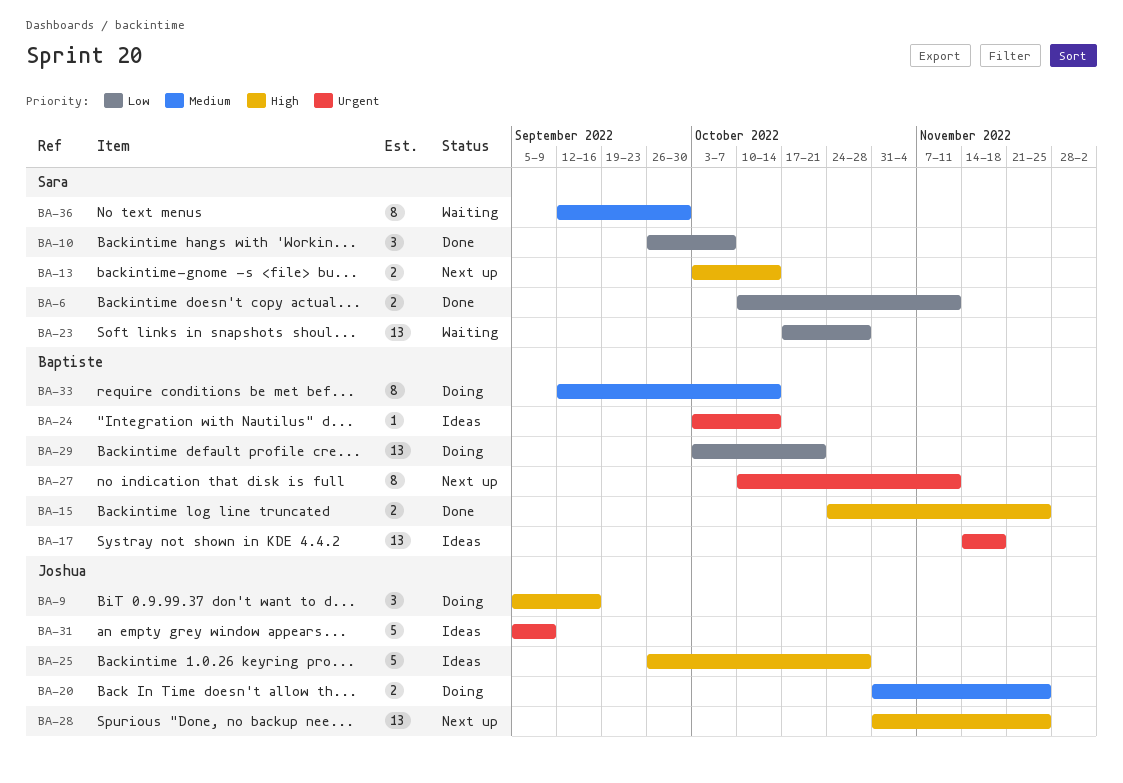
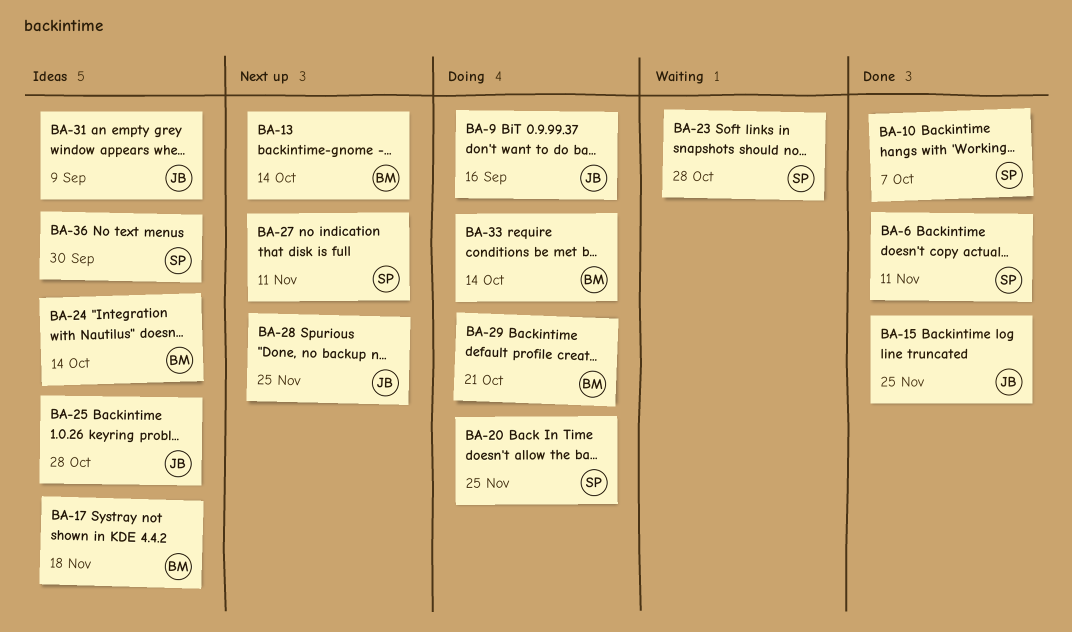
BA-13, owner: Sara -> Baptiste
BA-15, owner: Baptiste -> Joshua
BA-20, owner: Joshua -> Sara
BA-27, owner: Baptiste -> Sara
BA-36, status: Waiting -> Ideas

